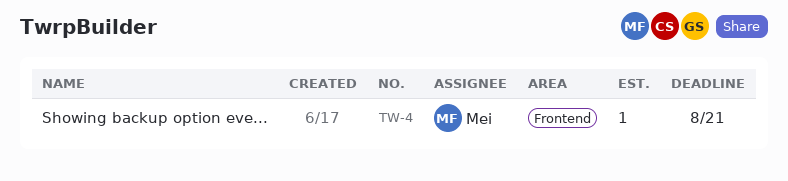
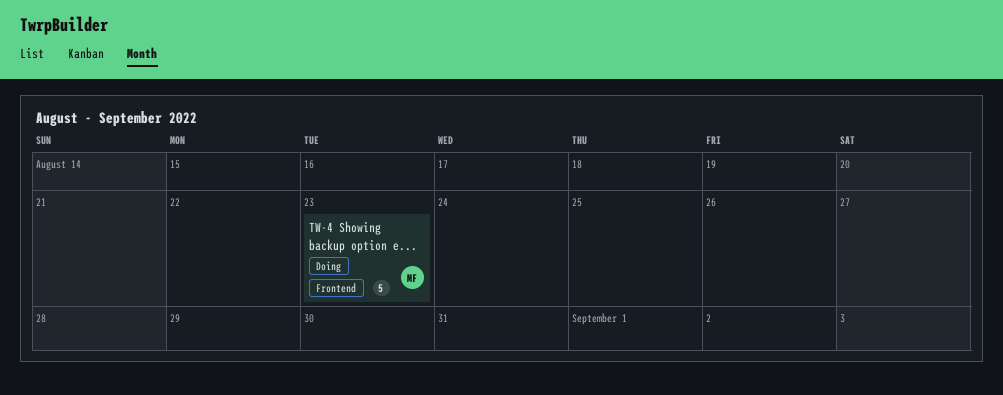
TW-4, estimate: 1 -> 5
TW-4, due: Aug 21 -> Aug 23

